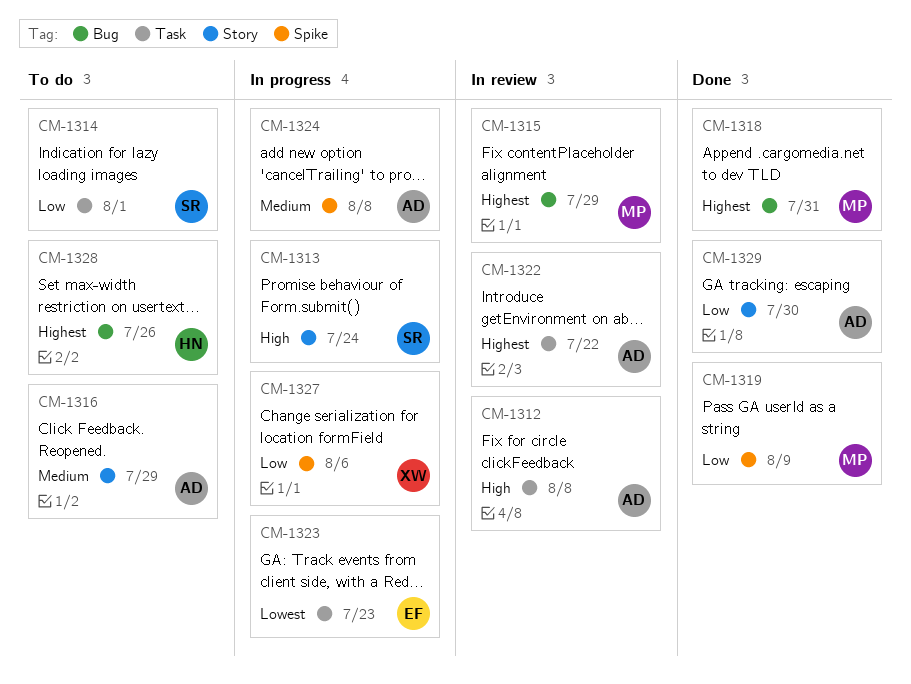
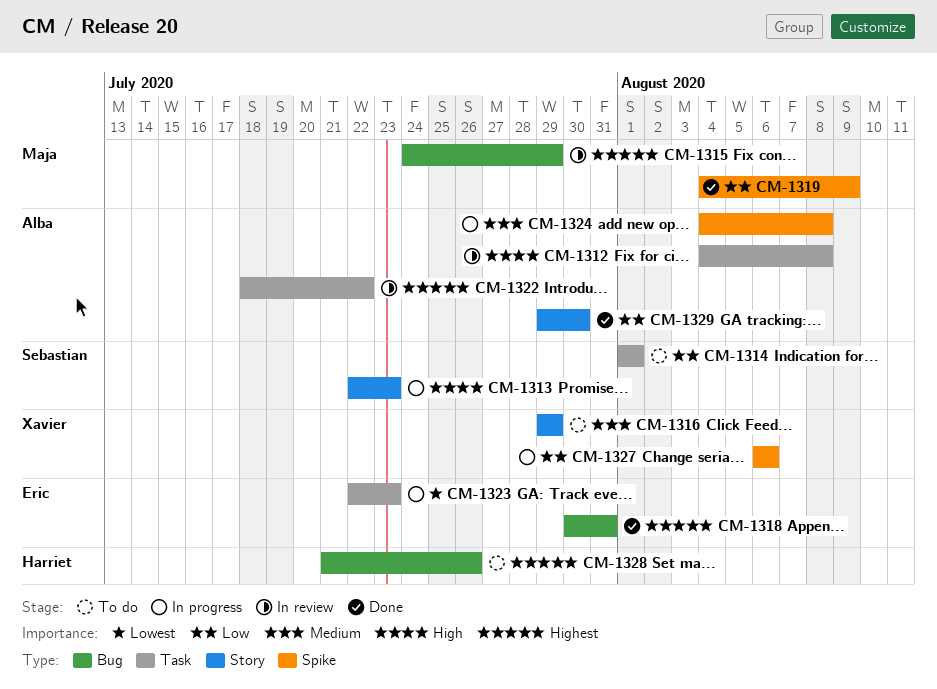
CM-1313, due: Jul 24 -> Jul 23
CM-1316, owner: Alba -> Xavier
CM-1318, owner: Maja -> Eric

